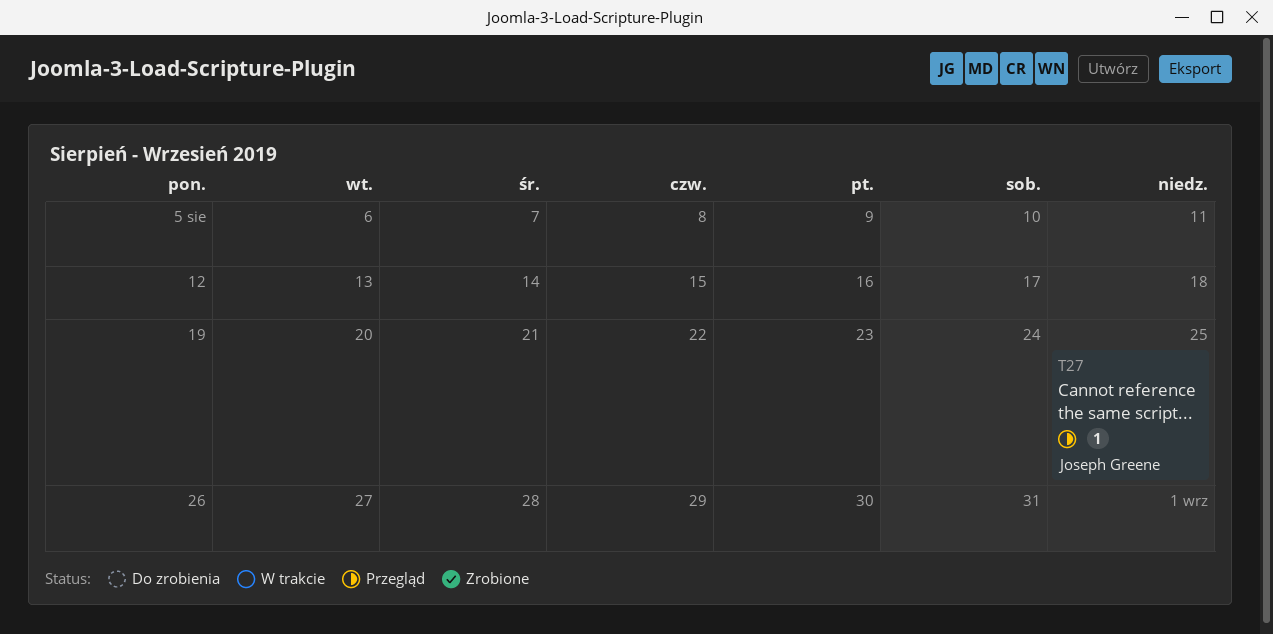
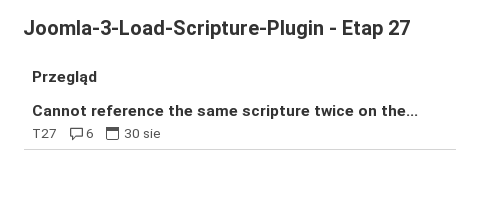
T27, due: Aug 25 -> Aug 30

